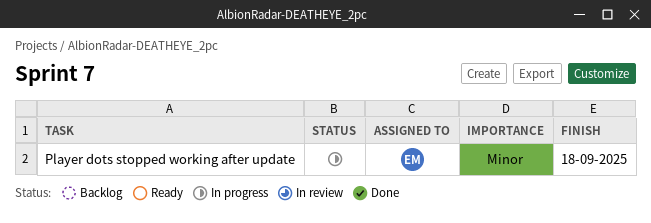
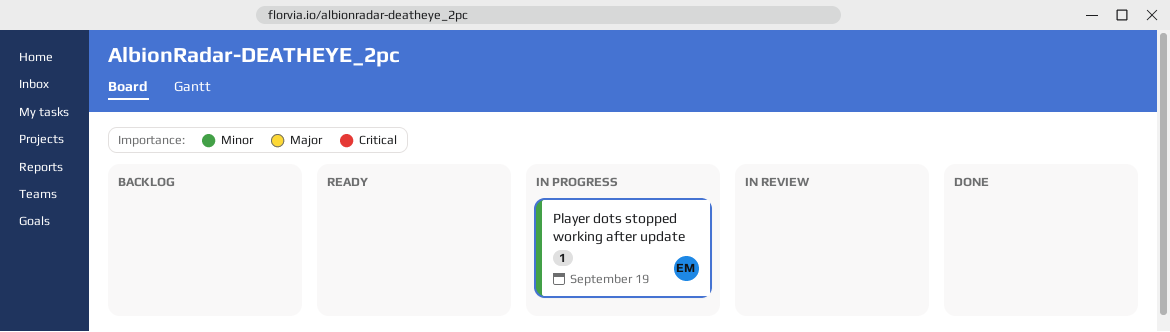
Player dots stopped working after update, due: Sep 18 -> Sep 19

